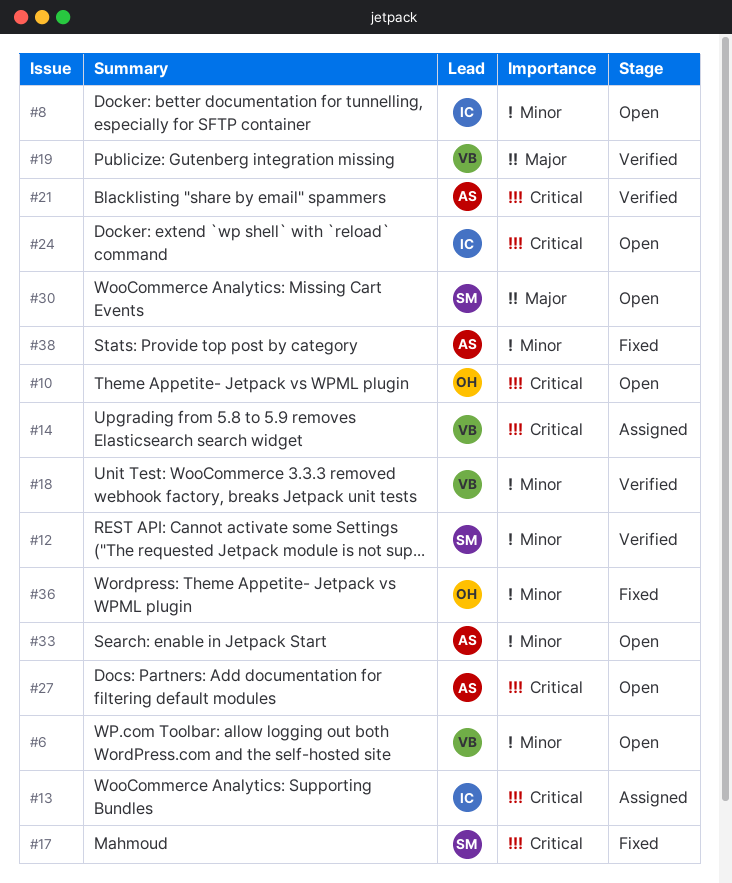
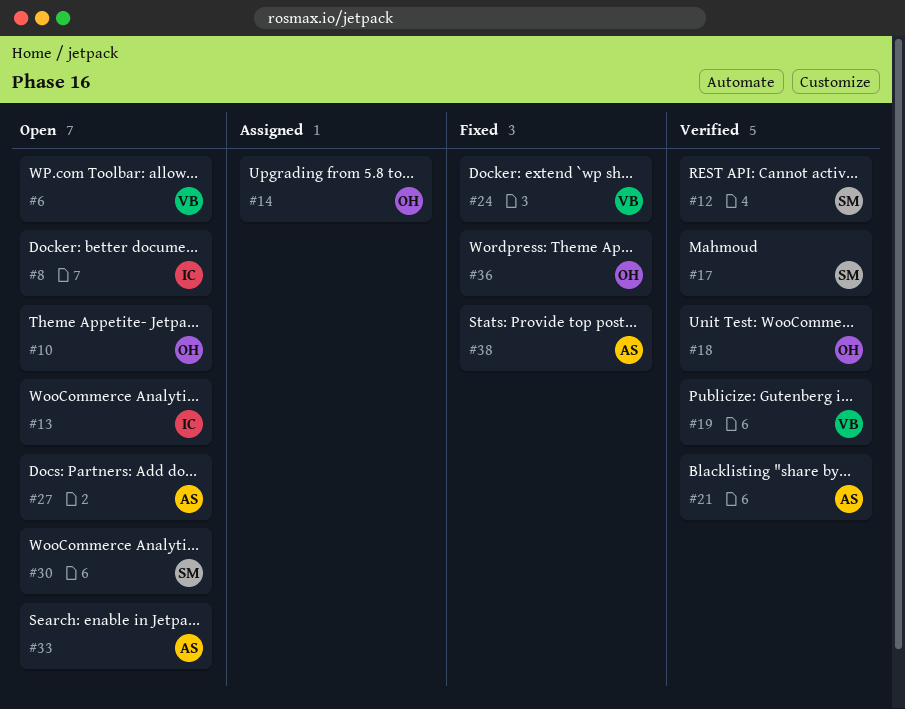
#13, status: Assigned -> Open
#14, owner: VB -> OH
#17, status: Fixed -> Verified
#18, owner: VB -> OH
#24, status: Open -> Fixed
#24, owner: IC -> VB

